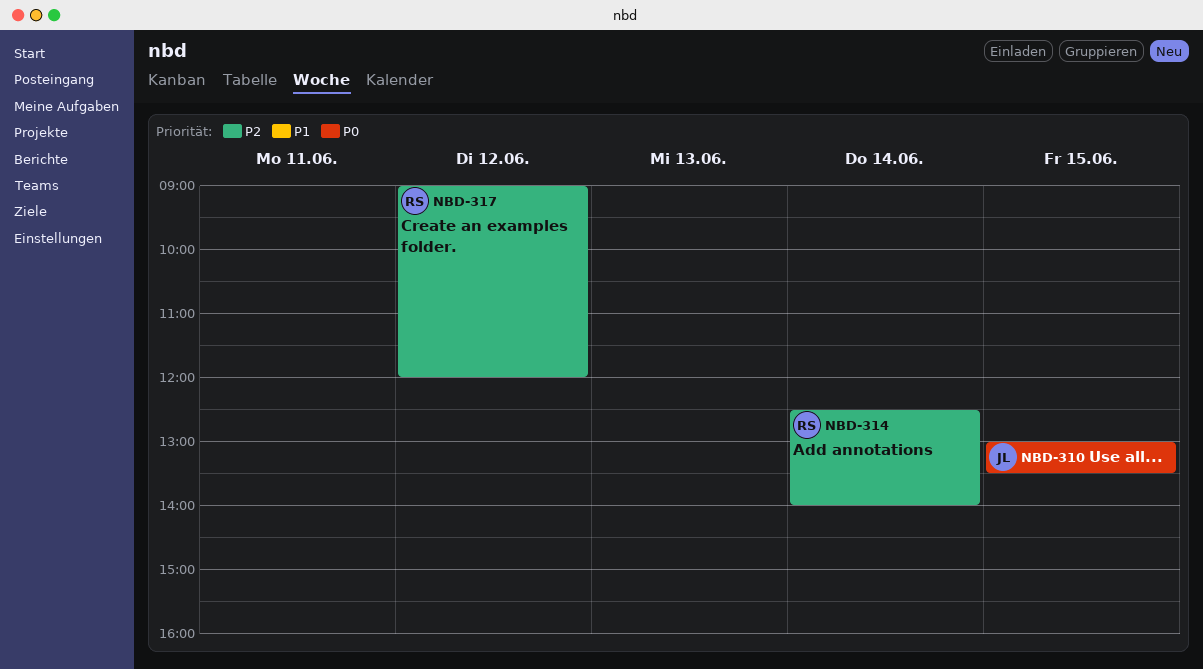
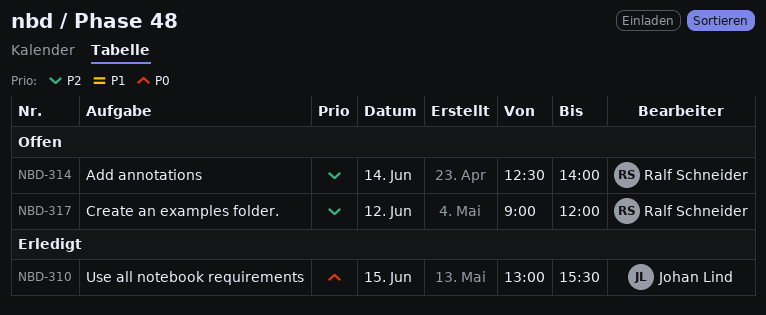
NBD-310, ends: 13:30 -> 15:30

